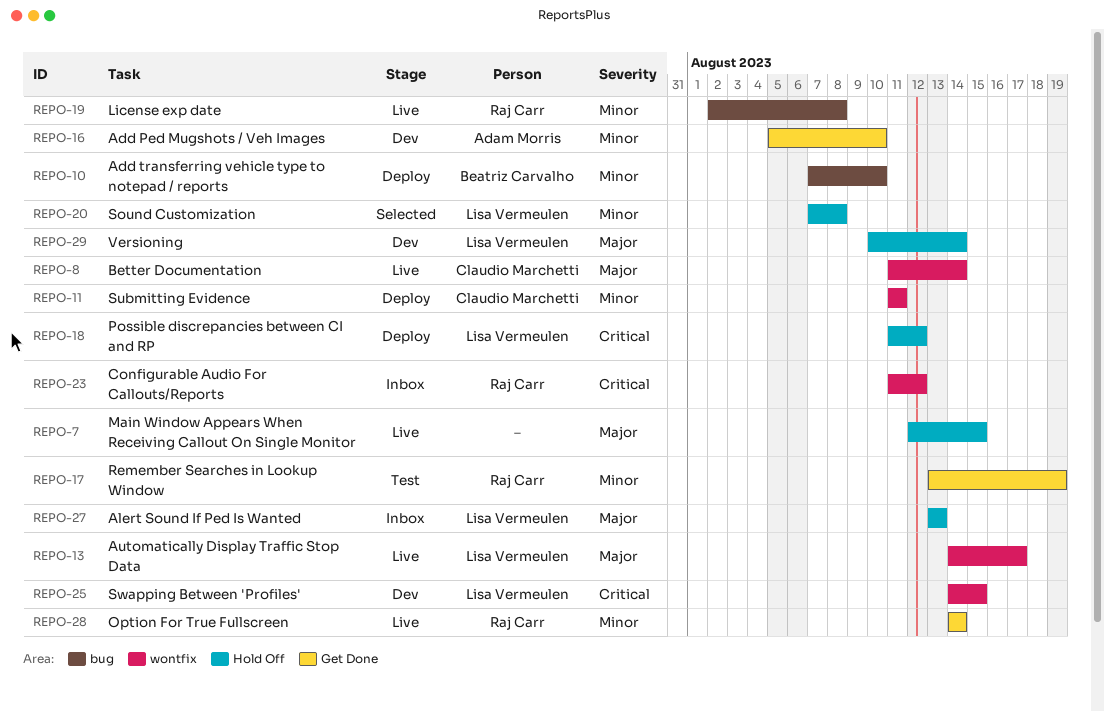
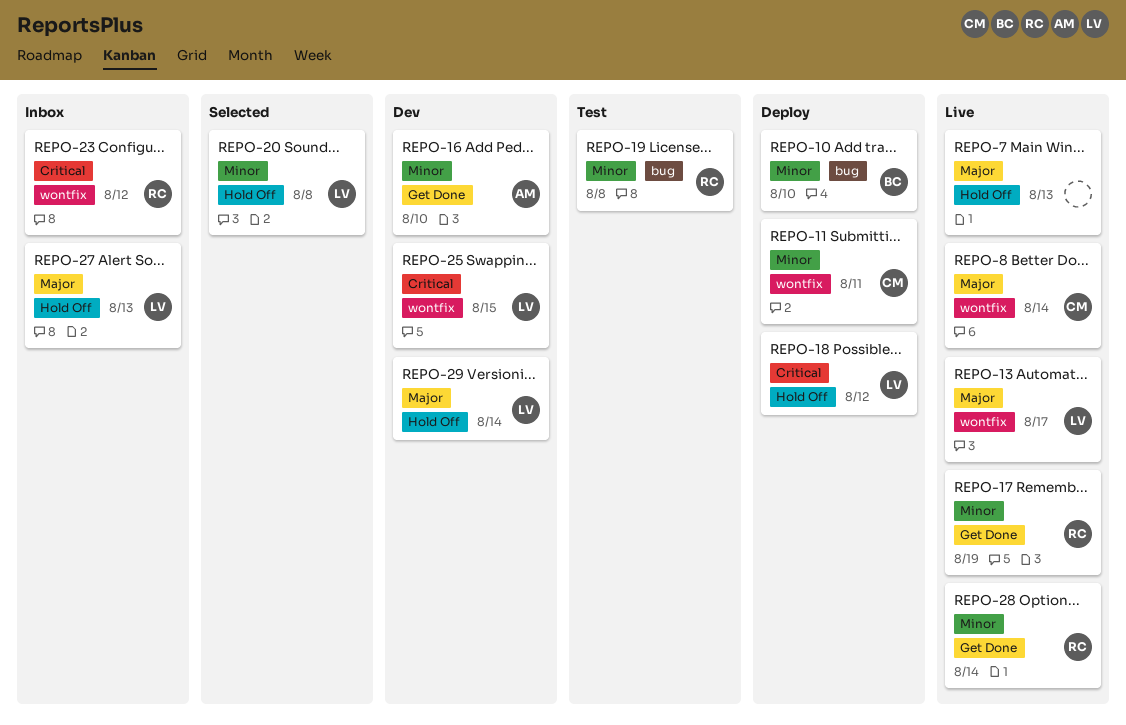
REPO-7, due: Aug 15 -> Aug 13
REPO-17, status: Test -> Live
REPO-19, status: Live -> Test

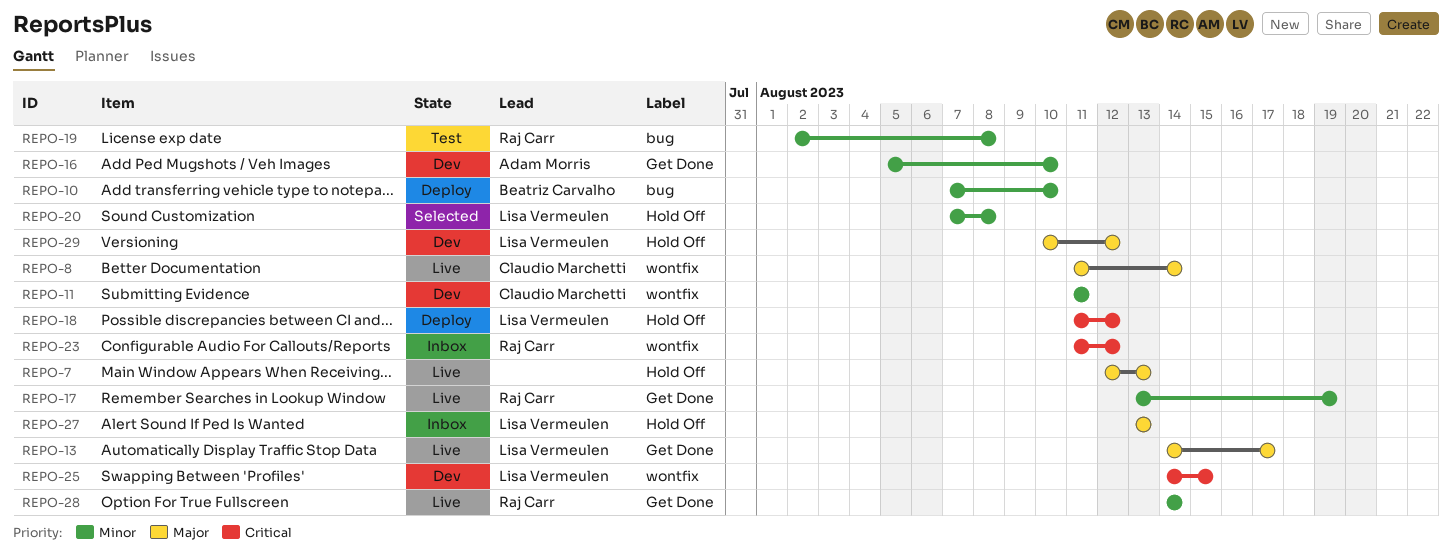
REPO-11, status: Deploy -> Dev
REPO-13, label: wontfix -> Get Done
REPO-29, due: Aug 14 -> Aug 12

